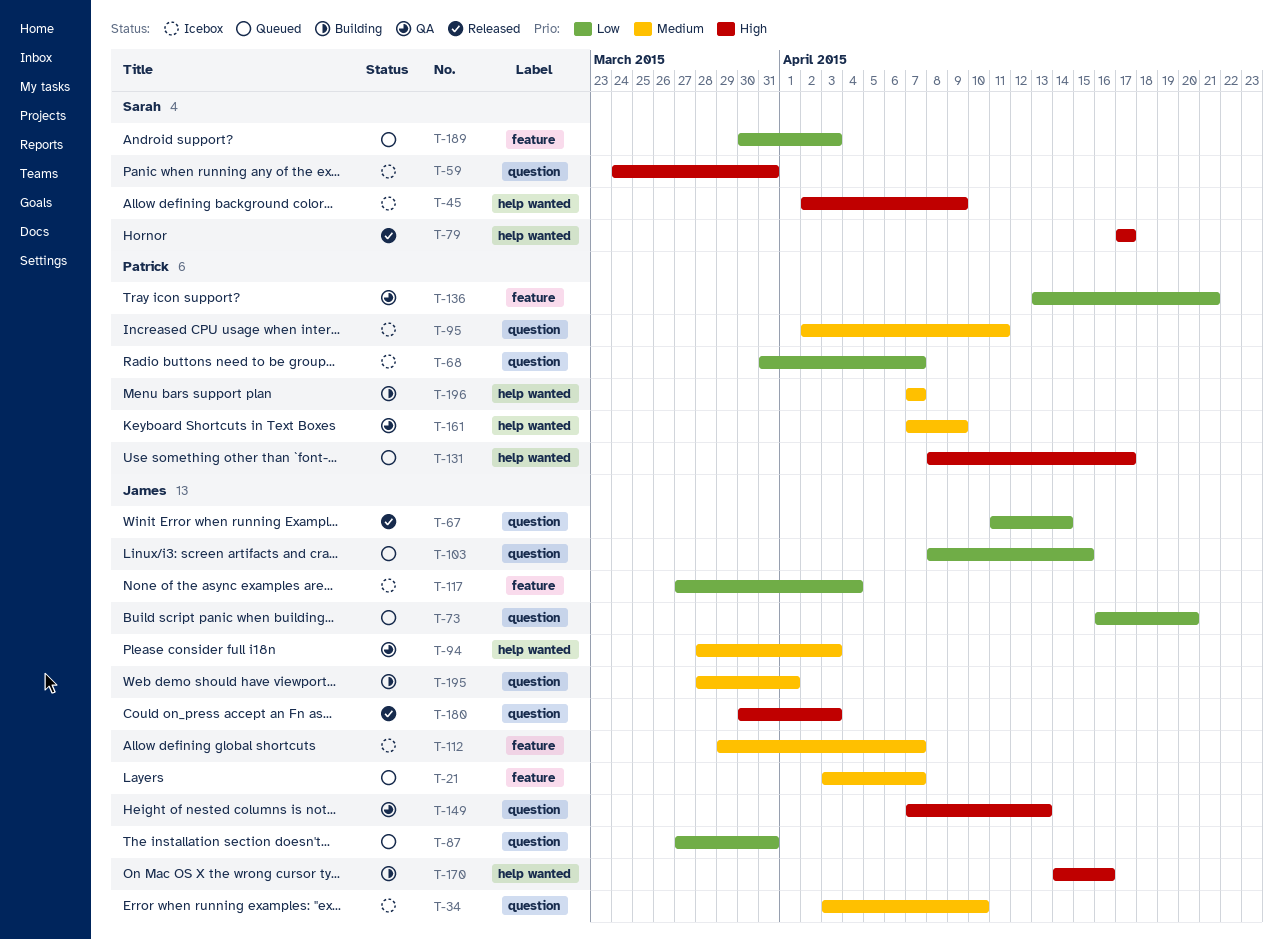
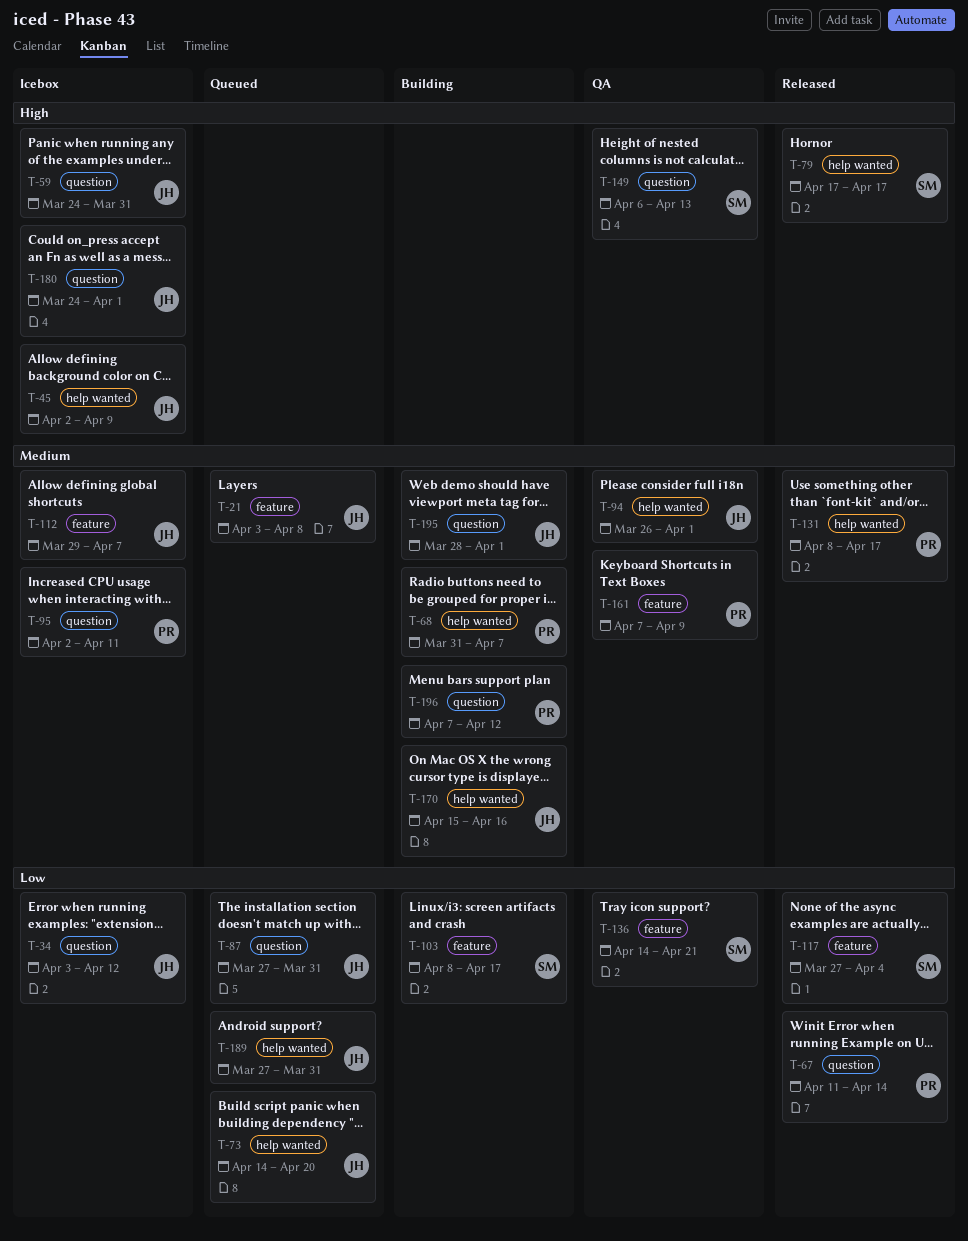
T-21, due: Apr 7 -> Apr 8
T-34, priority: Medium -> Low
T-34, due: Apr 10 -> Apr 12
T-45, owner: Sarah -> James
T-59, owner: Sarah -> James
T-67, owner: James -> Patrick
T-68, status: Icebox -> Building
T-68, priority: Low -> Medium
T-68, label: question -> help wanted
T-73, label: question -> help wanted
T-73, start: Apr 16 -> Apr 14
T-94, start: Mar 28 -> Mar 26
T-94, due: Apr 3 -> Apr 1
T-103, status: Queued -> Building
T-103, owner: James -> Sarah
T-103, label: question -> feature
T-103, due: Apr 15 -> Apr 17
T-117, status: Icebox -> Released
T-117, owner: James -> Sarah
T-131, status: Queued -> Released
T-131, priority: High -> Medium
T-136, owner: Patrick -> Sarah
T-136, start: Apr 13 -> Apr 14
T-149, owner: James -> Sarah
T-149, start: Apr 7 -> Apr 6
T-161, label: help wanted -> feature
T-170, priority: High -> Medium
T-170, start: Apr 14 -> Apr 15
T-180, status: Released -> Icebox
T-180, start: Mar 30 -> Mar 24
T-180, due: Apr 3 -> Apr 1
T-189, owner: Sarah -> James
T-189, label: feature -> help wanted
T-189, start: Mar 30 -> Mar 27
T-189, due: Apr 3 -> Mar 31
T-196, label: help wanted -> question
T-196, due: Apr 7 -> Apr 12

